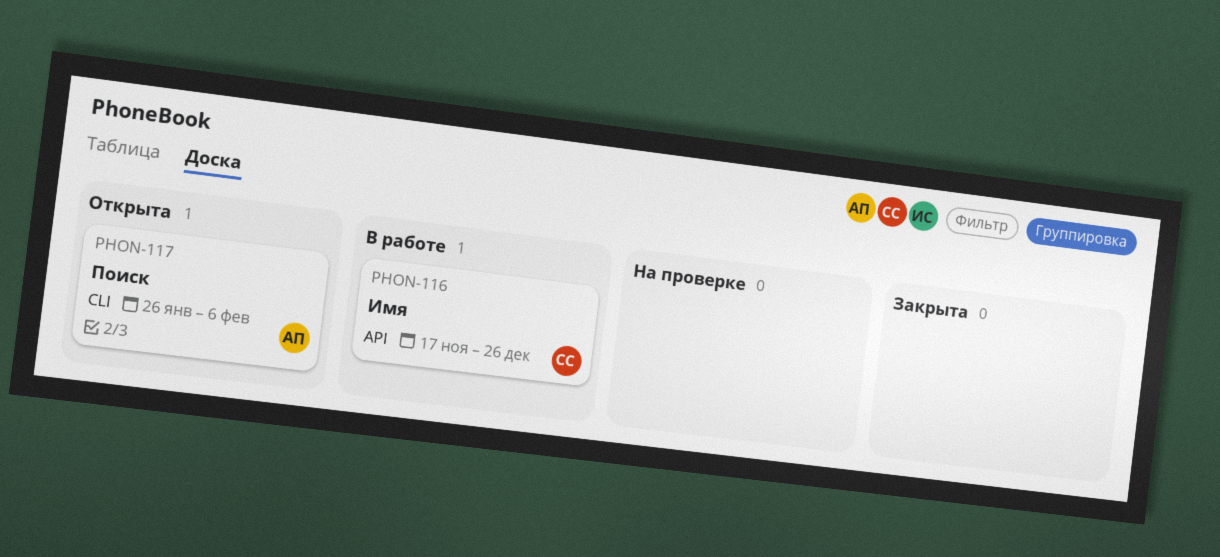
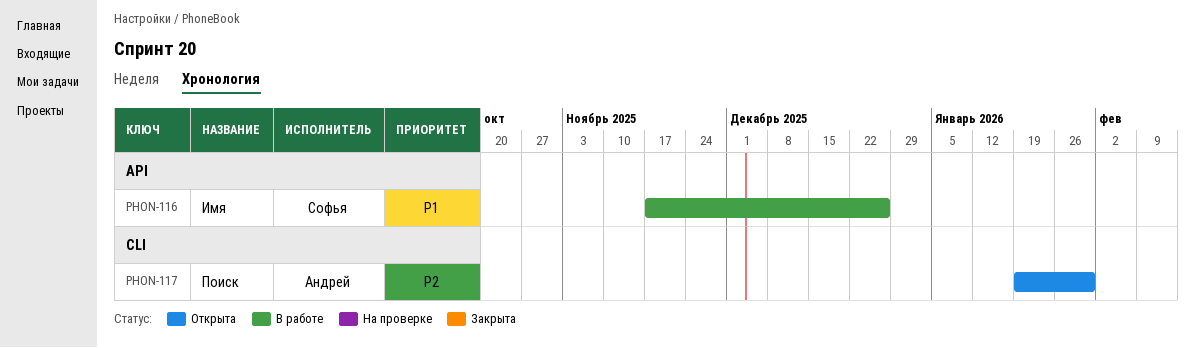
PHON-117, start: Jan 26 -> Jan 19
PHON-117, due: Feb 6 -> Jan 30

